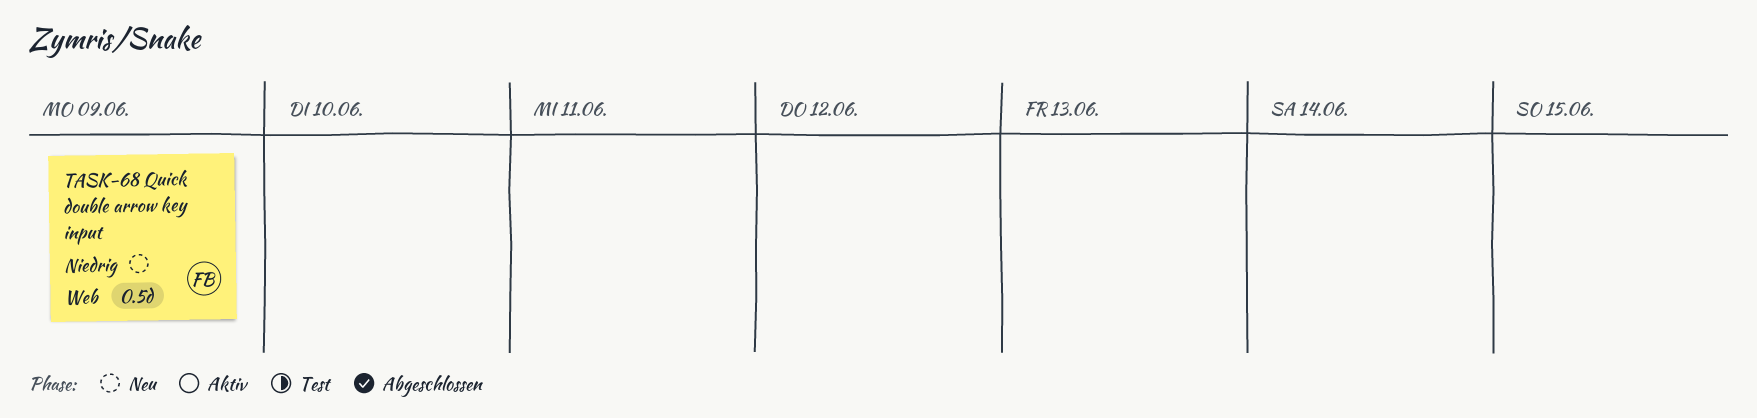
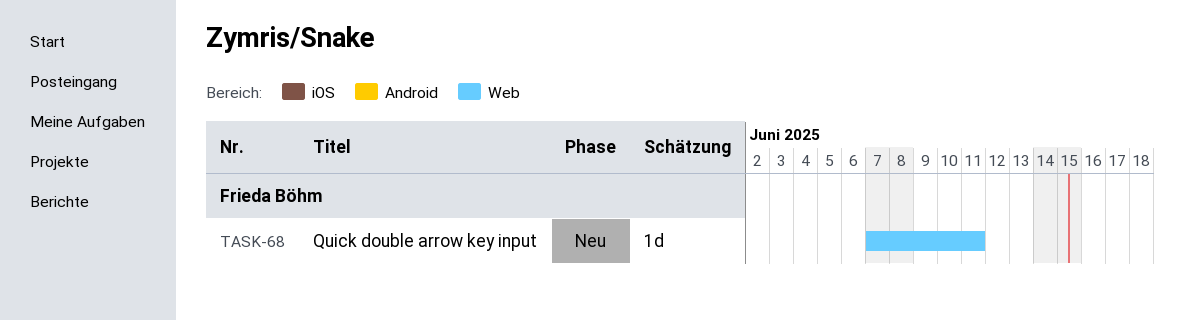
TASK-68, estimate: 0.5d -> 1d
TASK-68, due: Jun 9 -> Jun 11

